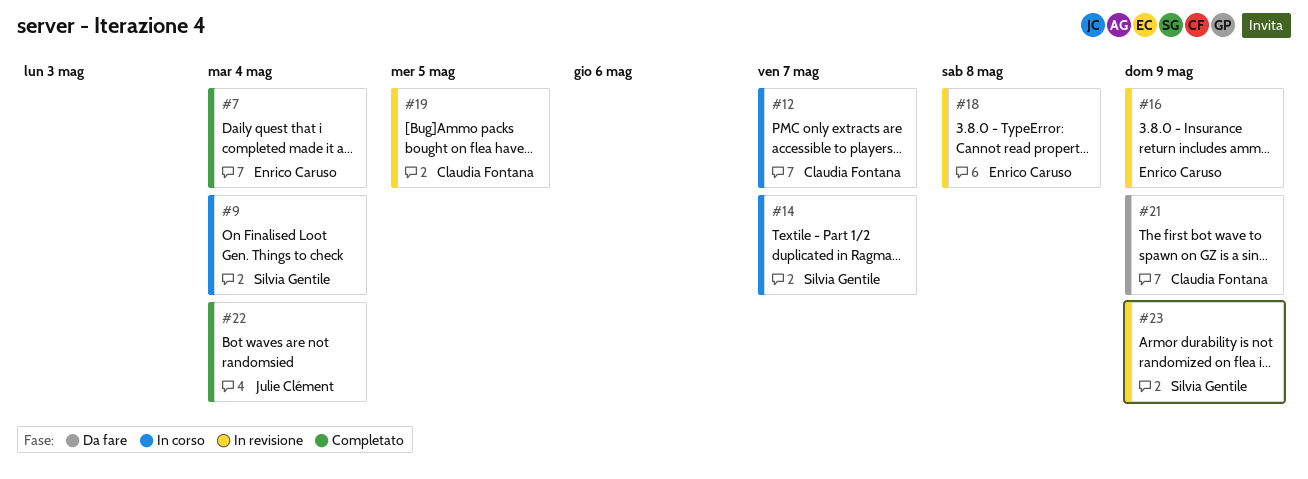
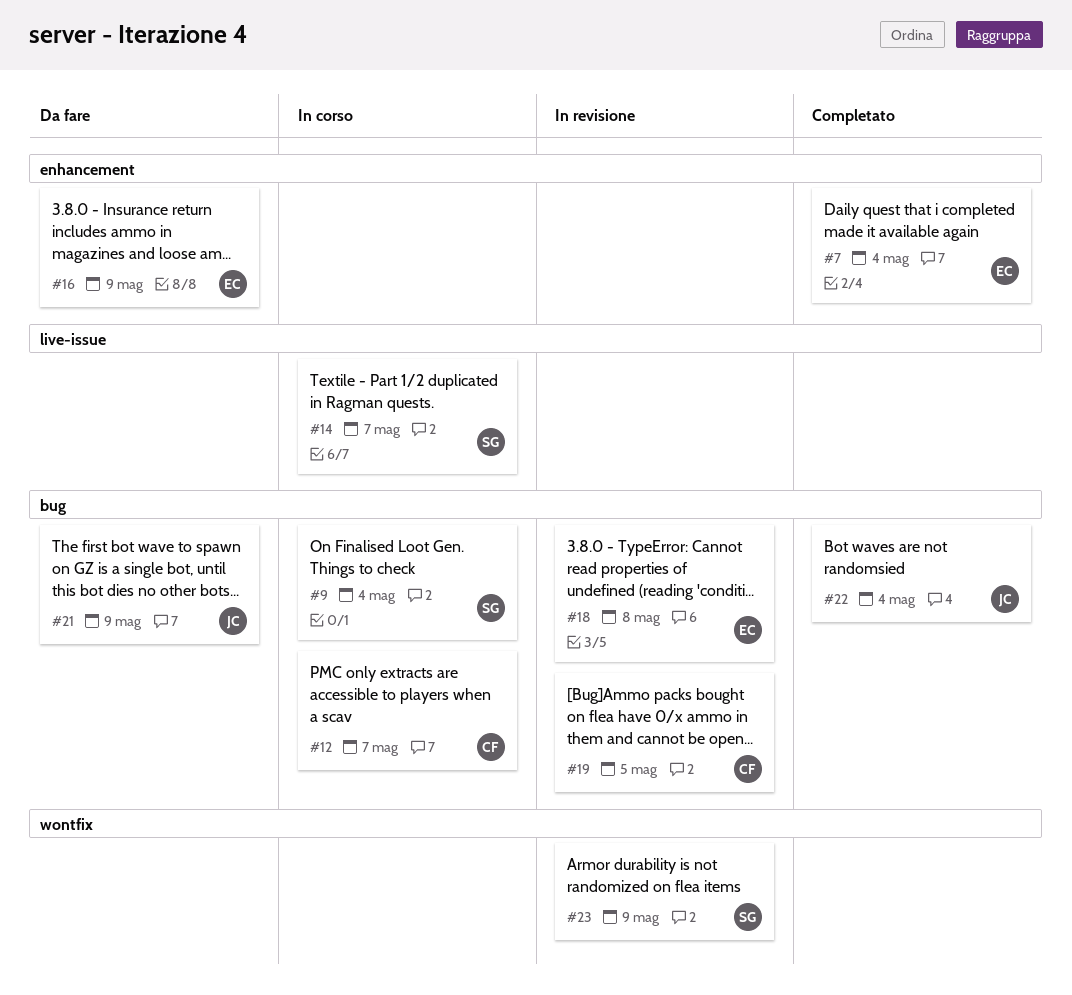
#16, status: In revisione -> Da fare
#21, owner: Claudia Fontana -> Julie Clément

